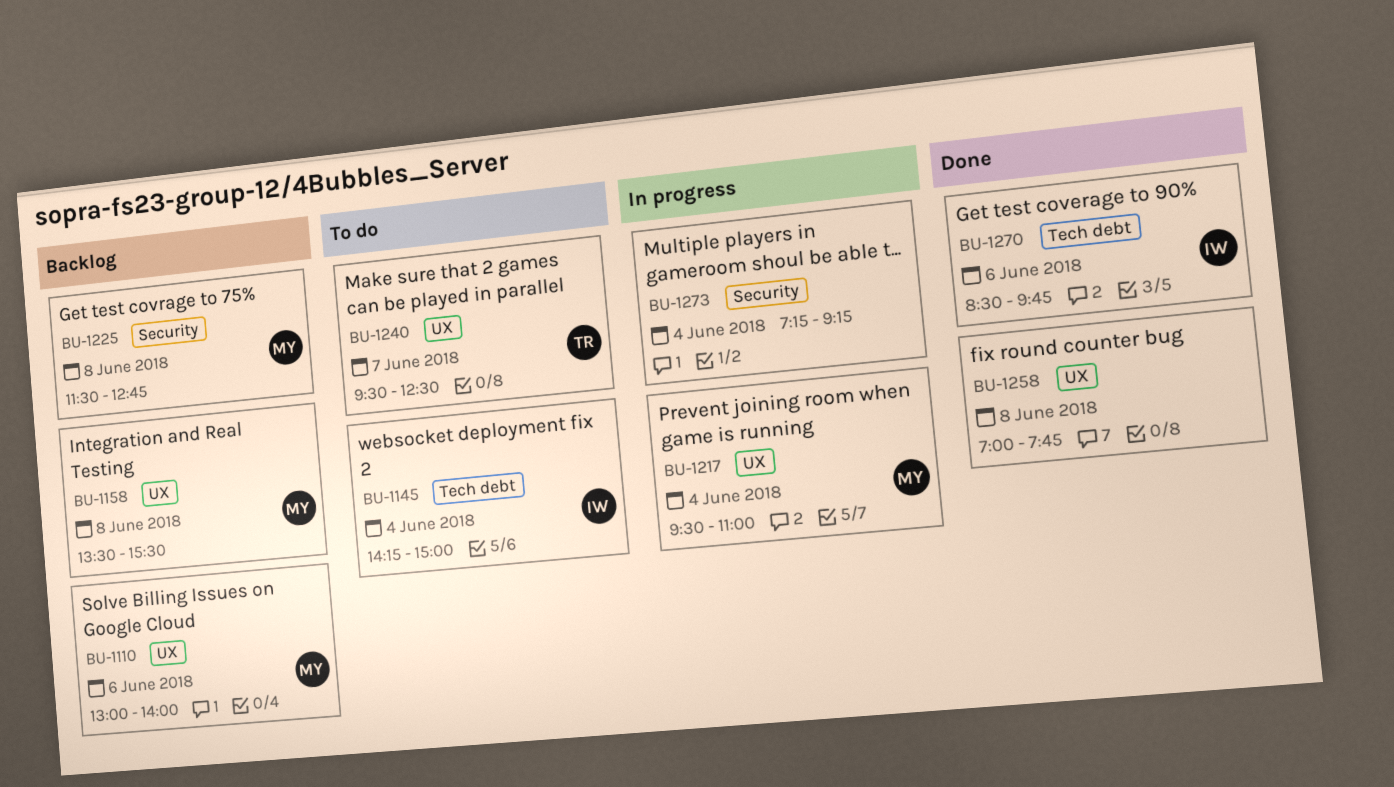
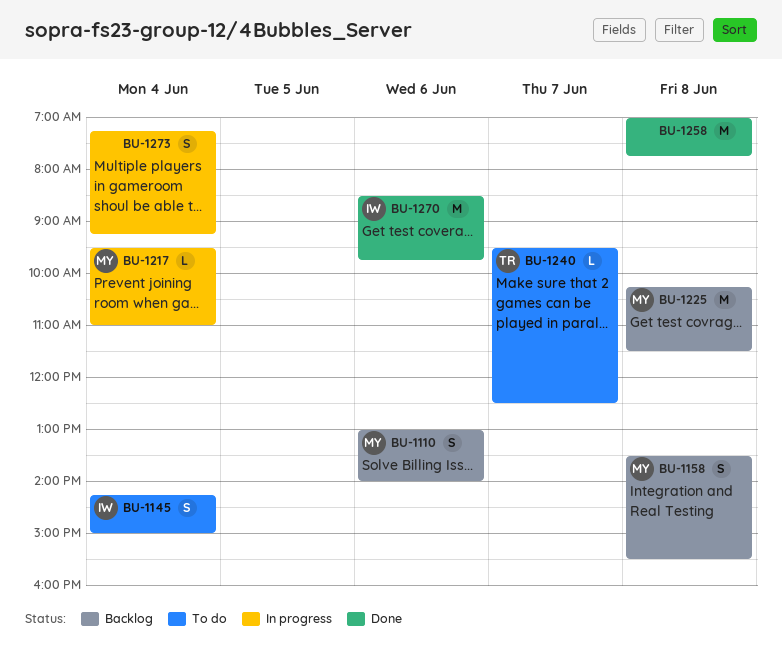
BU-1225, begins: 11:30 -> 10:15
BU-1225, ends: 12:45 -> 11:30

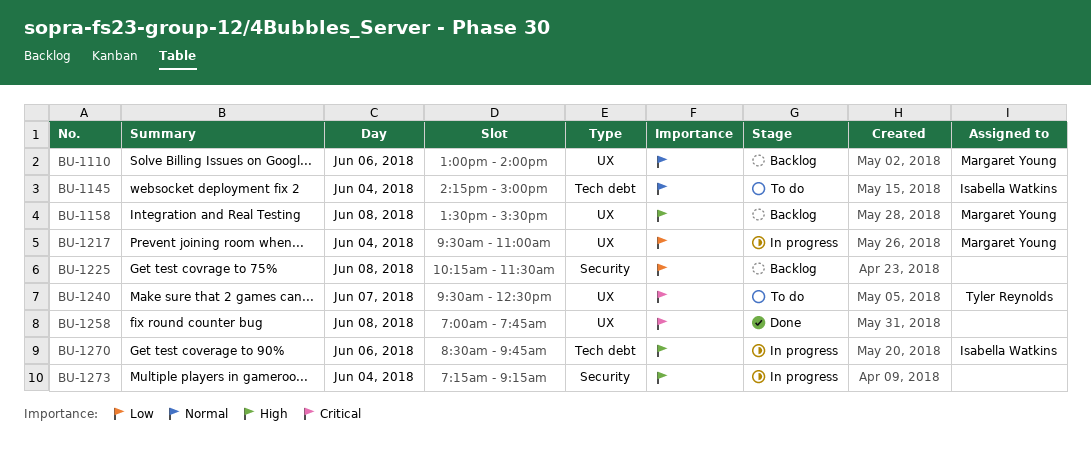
BU-1225, owner: Margaret Young -> none
BU-1270, status: Done -> In progress

